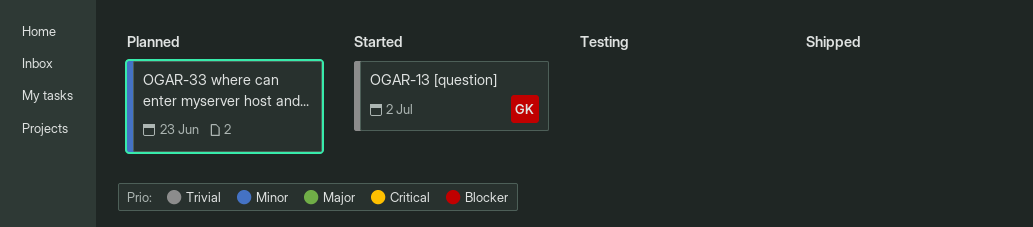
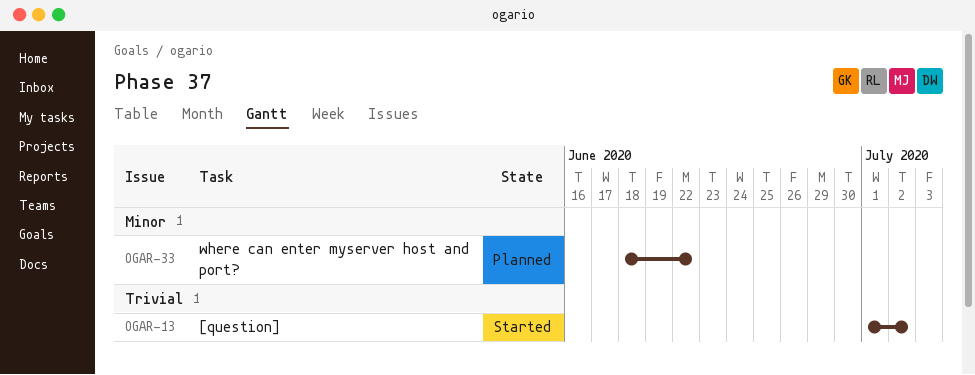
OGAR-33, due: Jun 23 -> Jun 22

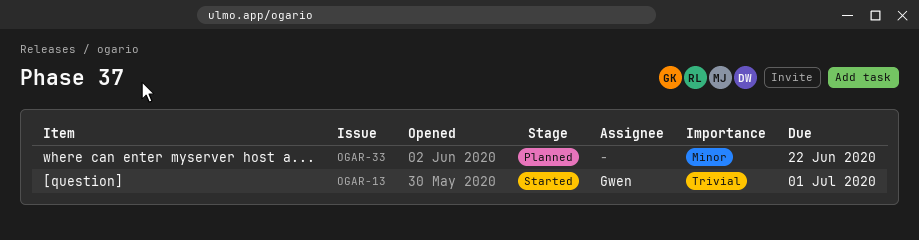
OGAR-13, due: Jul 2 -> Jul 1

